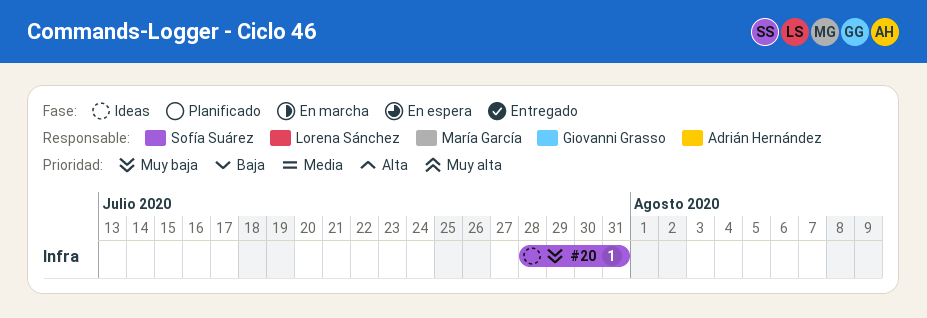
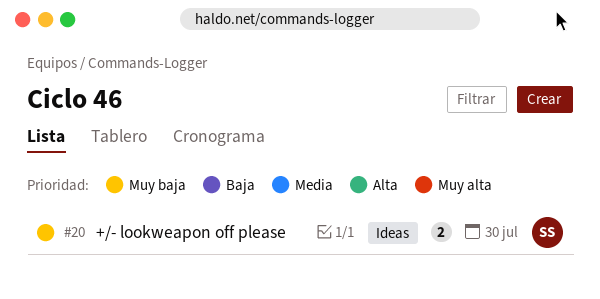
#20, estimate: 1 -> 2
#20, due: Jul 31 -> Jul 30

